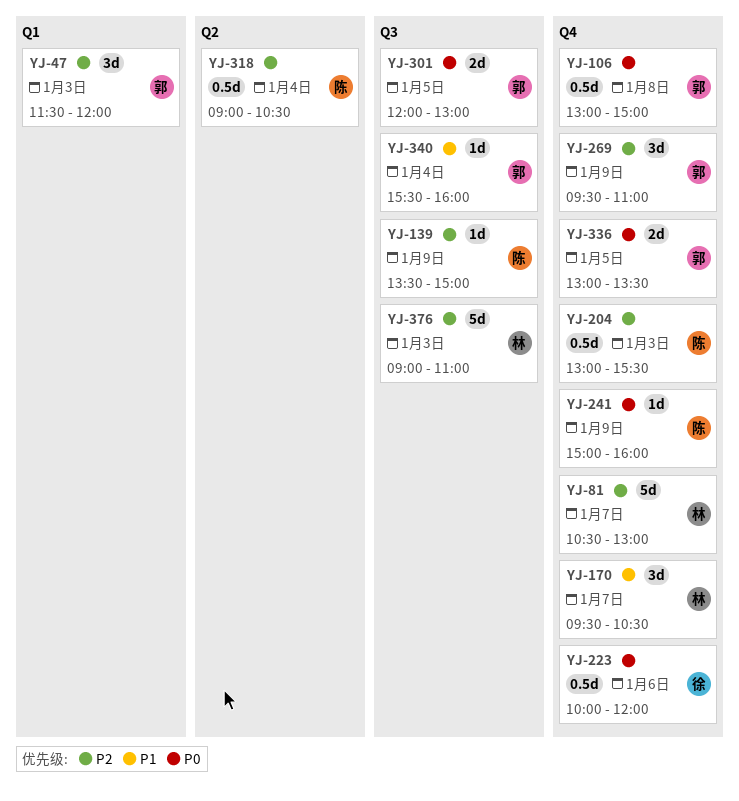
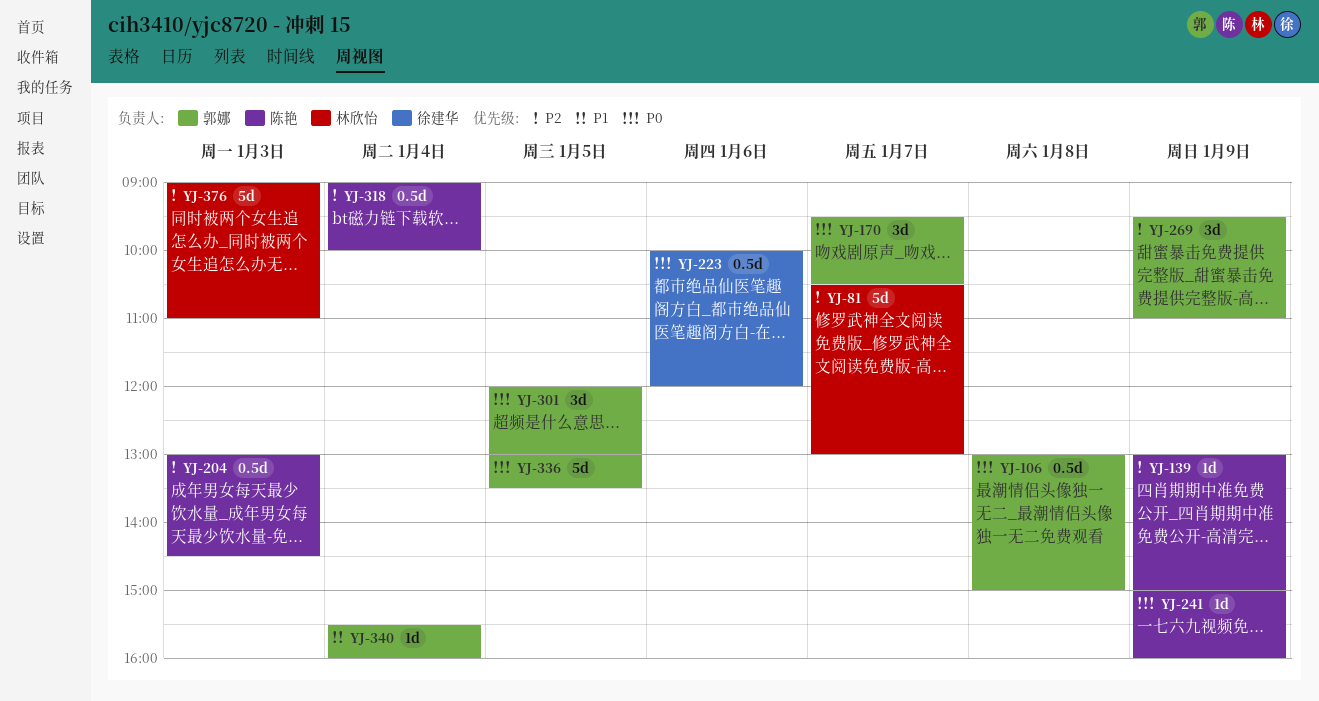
YJ-47: present -> none
YJ-139, begins: 13:30 -> 13:00
YJ-170, owner: 林欣怡 -> 郭娜
YJ-170, priority: P1 -> P0
YJ-204, ends: 15:30 -> 14:30
YJ-301, estimate: 2d -> 3d
YJ-318, ends: 10:30 -> 10:00
YJ-336, estimate: 2d -> 5d

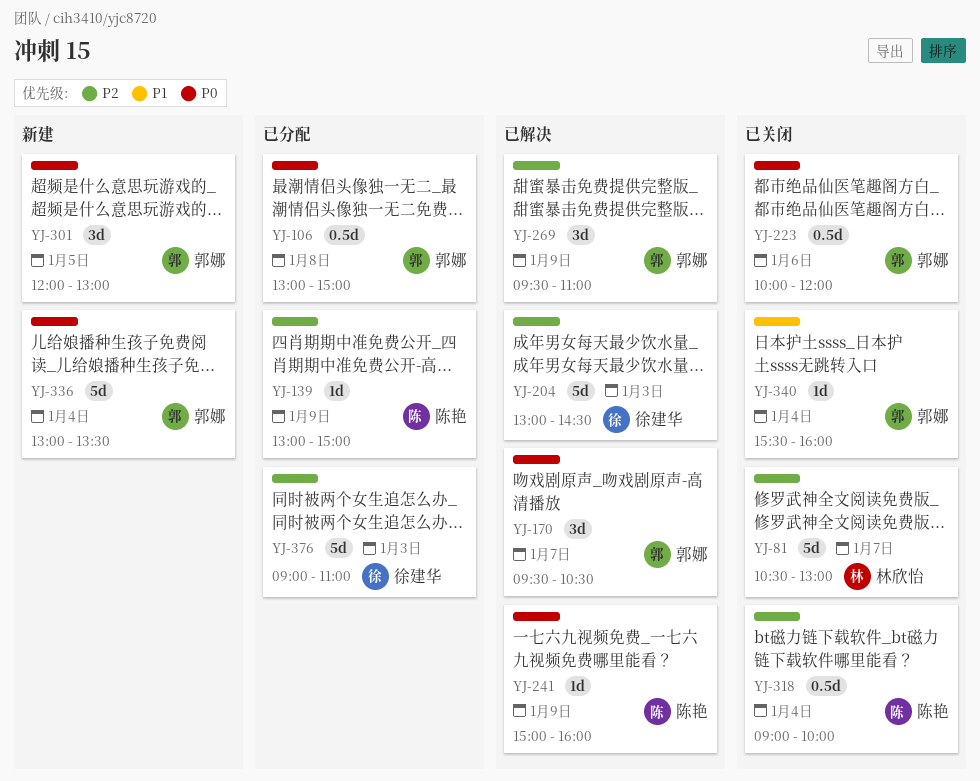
YJ-204, owner: 陈艳 -> 徐建华
YJ-204, estimate: 0.5d -> 5d
YJ-223, owner: 徐建华 -> 郭娜
YJ-336, day: Jan 5 -> Jan 4
YJ-376, owner: 林欣怡 -> 徐建华

